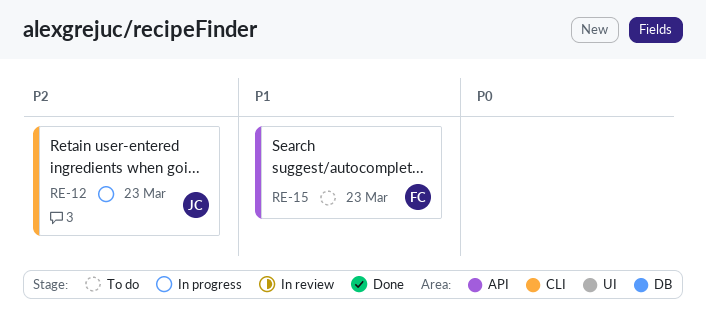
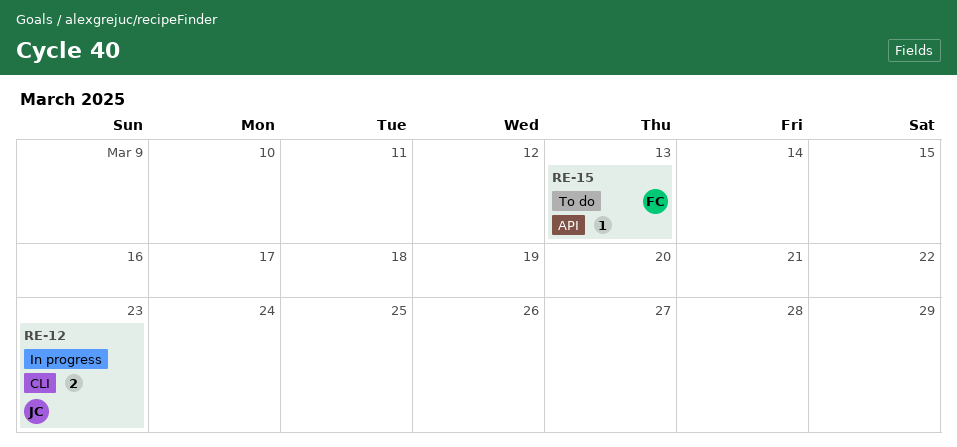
RE-15, due: Mar 23 -> Mar 13

